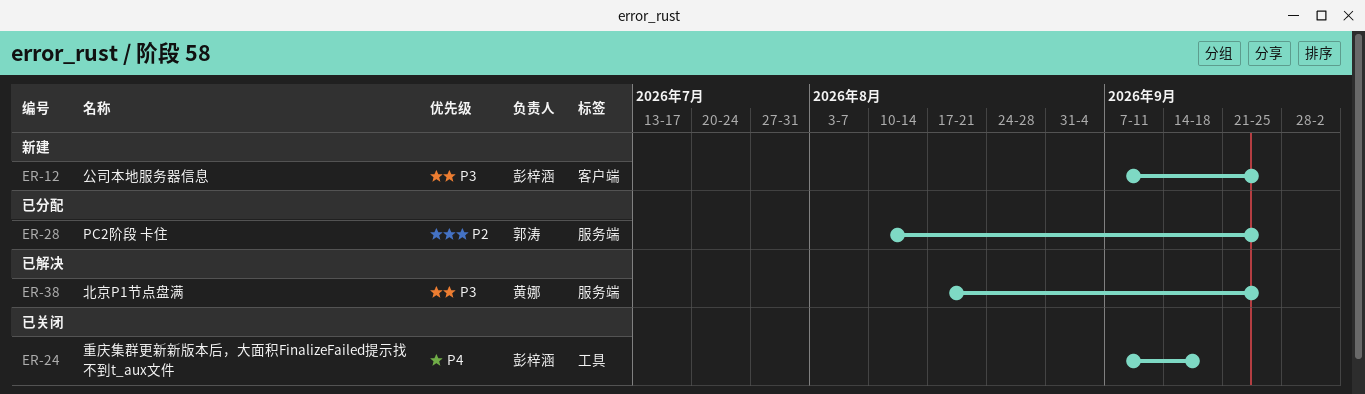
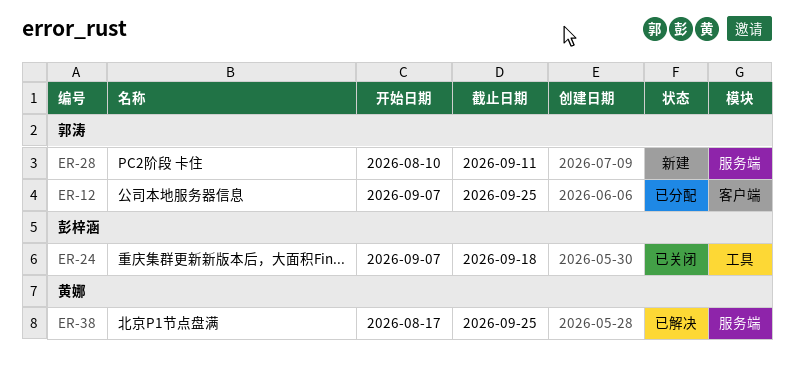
ER-12, status: 新建 -> 已分配
ER-12, owner: 彭梓涵 -> 郭涛
ER-28, status: 已分配 -> 新建
ER-28, due: Sep 25 -> Sep 11

